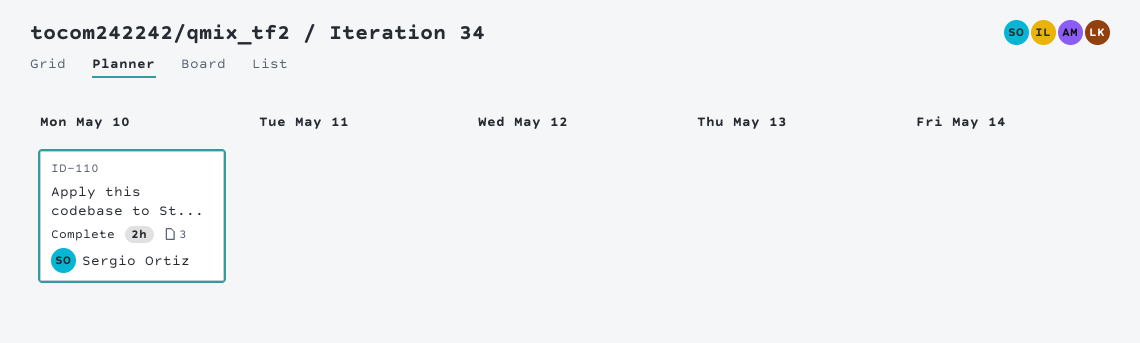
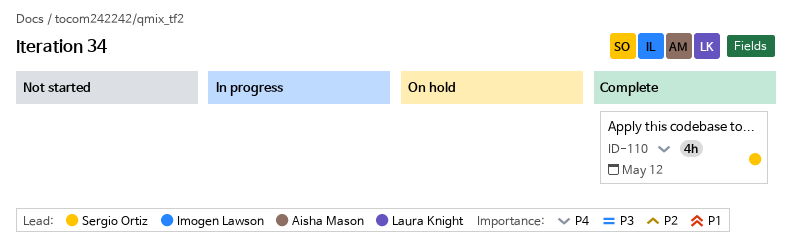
ID-110, estimate: 2h -> 4h
ID-110, due: May 10 -> May 12

